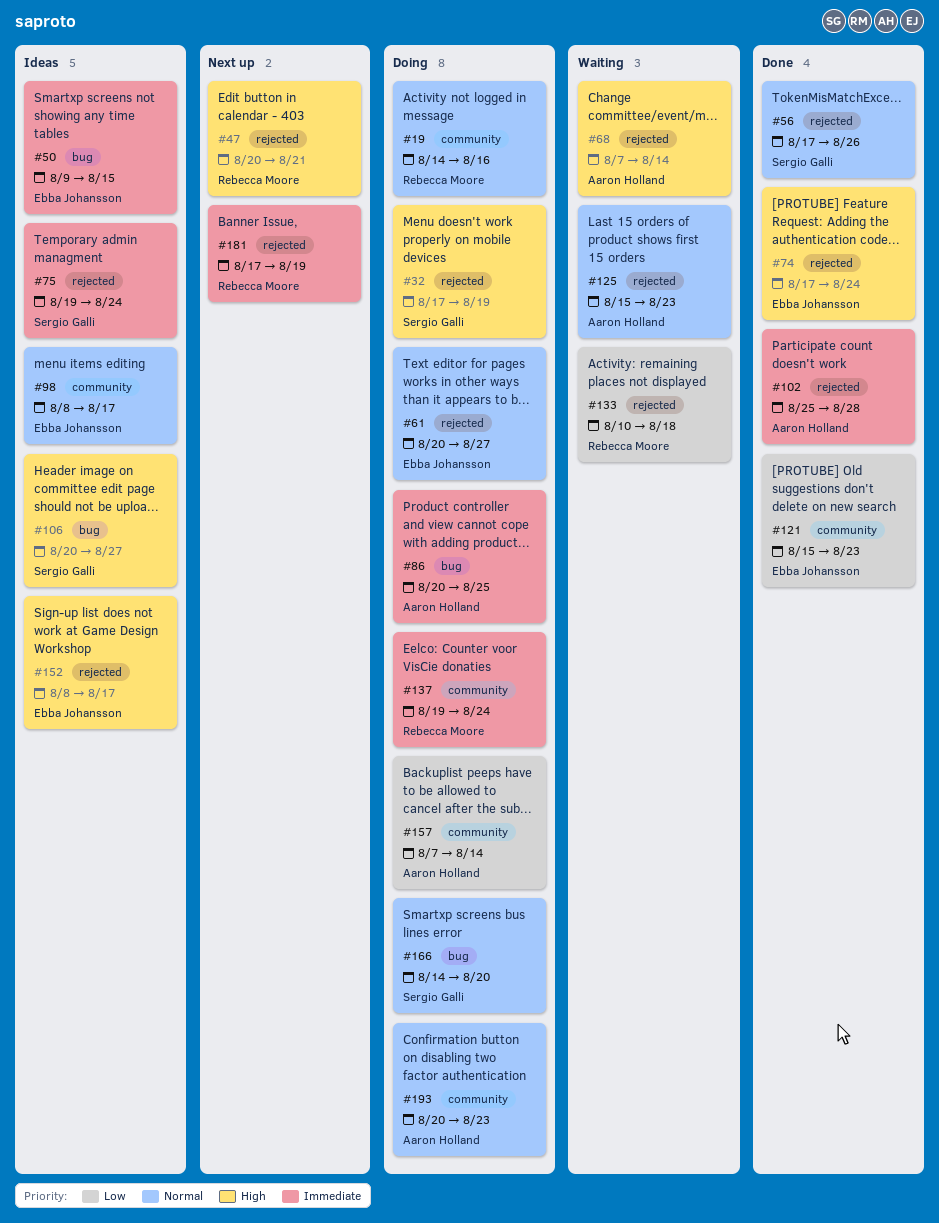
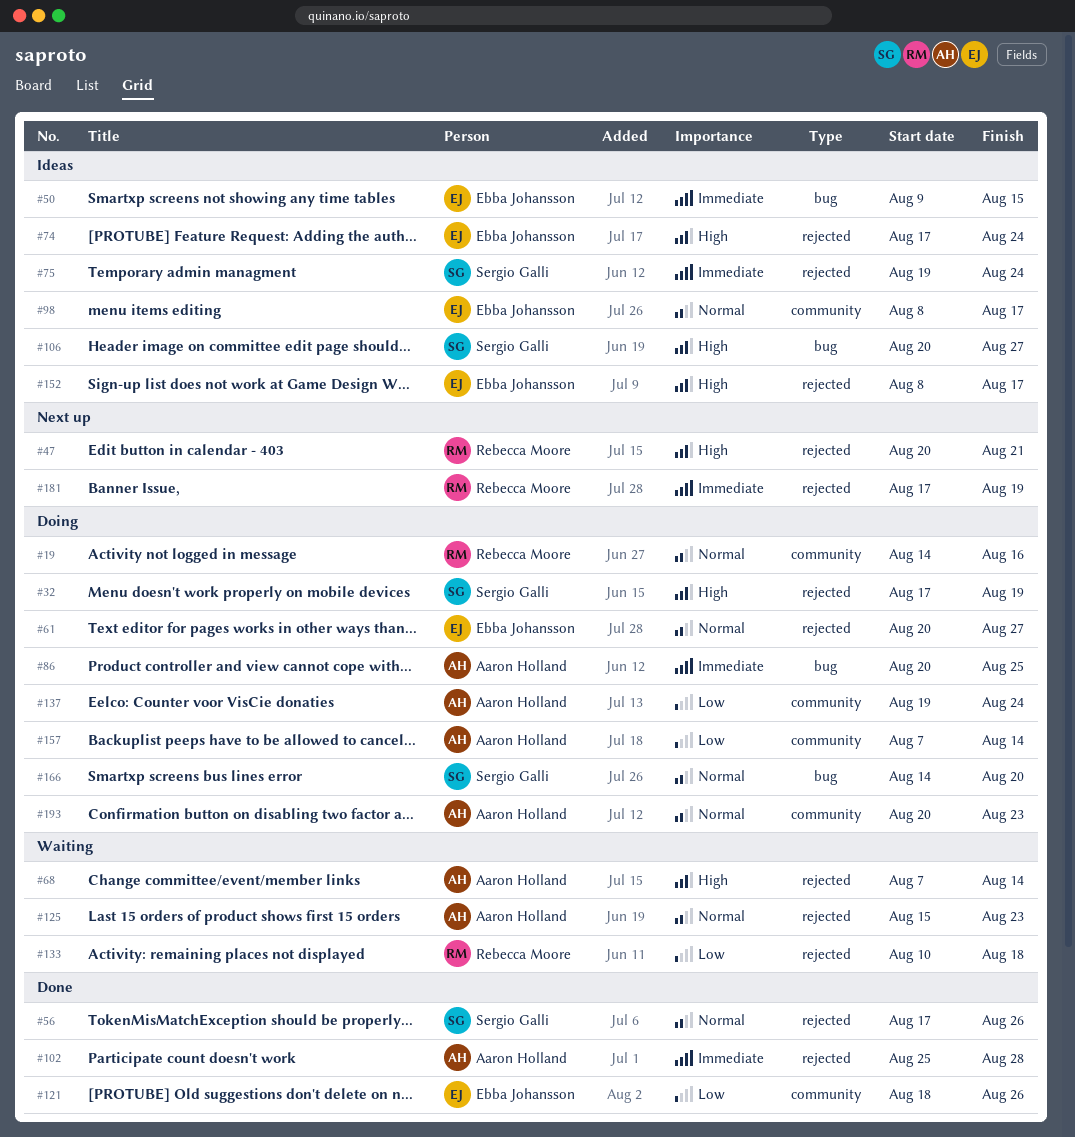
#74, status: Done -> Ideas
#121, start: Aug 15 -> Aug 18
#121, due: Aug 23 -> Aug 26
#137, owner: Rebecca Moore -> Aaron Holland
#137, priority: Immediate -> Low

